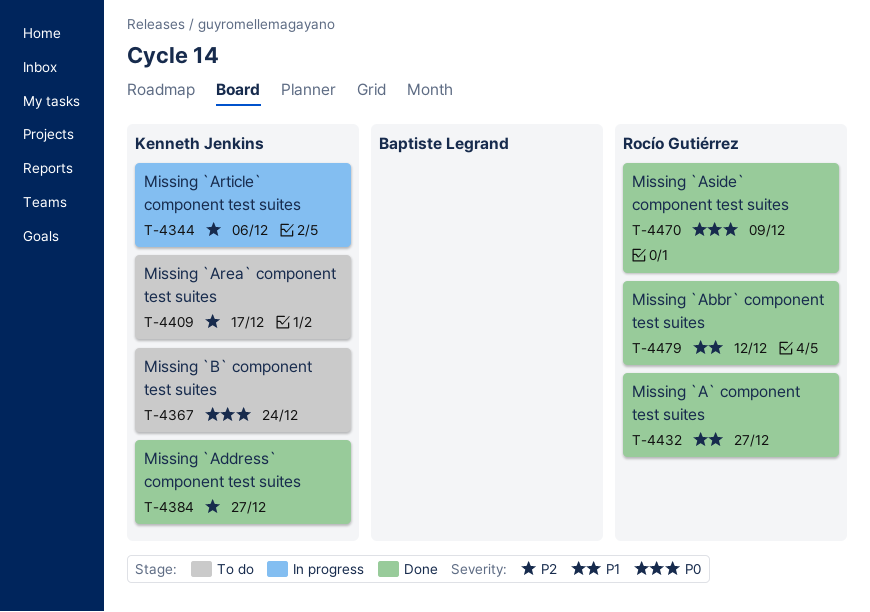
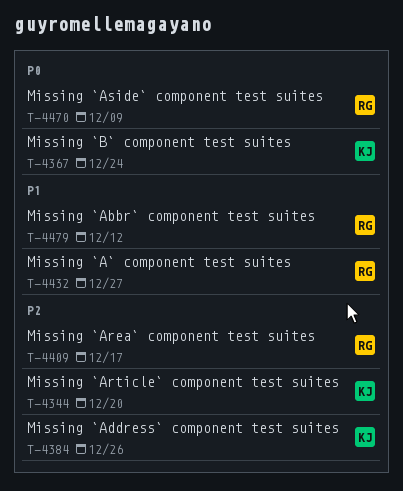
T-4344, due: Dec 6 -> Dec 20
T-4384, due: Dec 27 -> Dec 26
T-4409, owner: Kenneth Jenkins -> Rocío Gutiérrez

